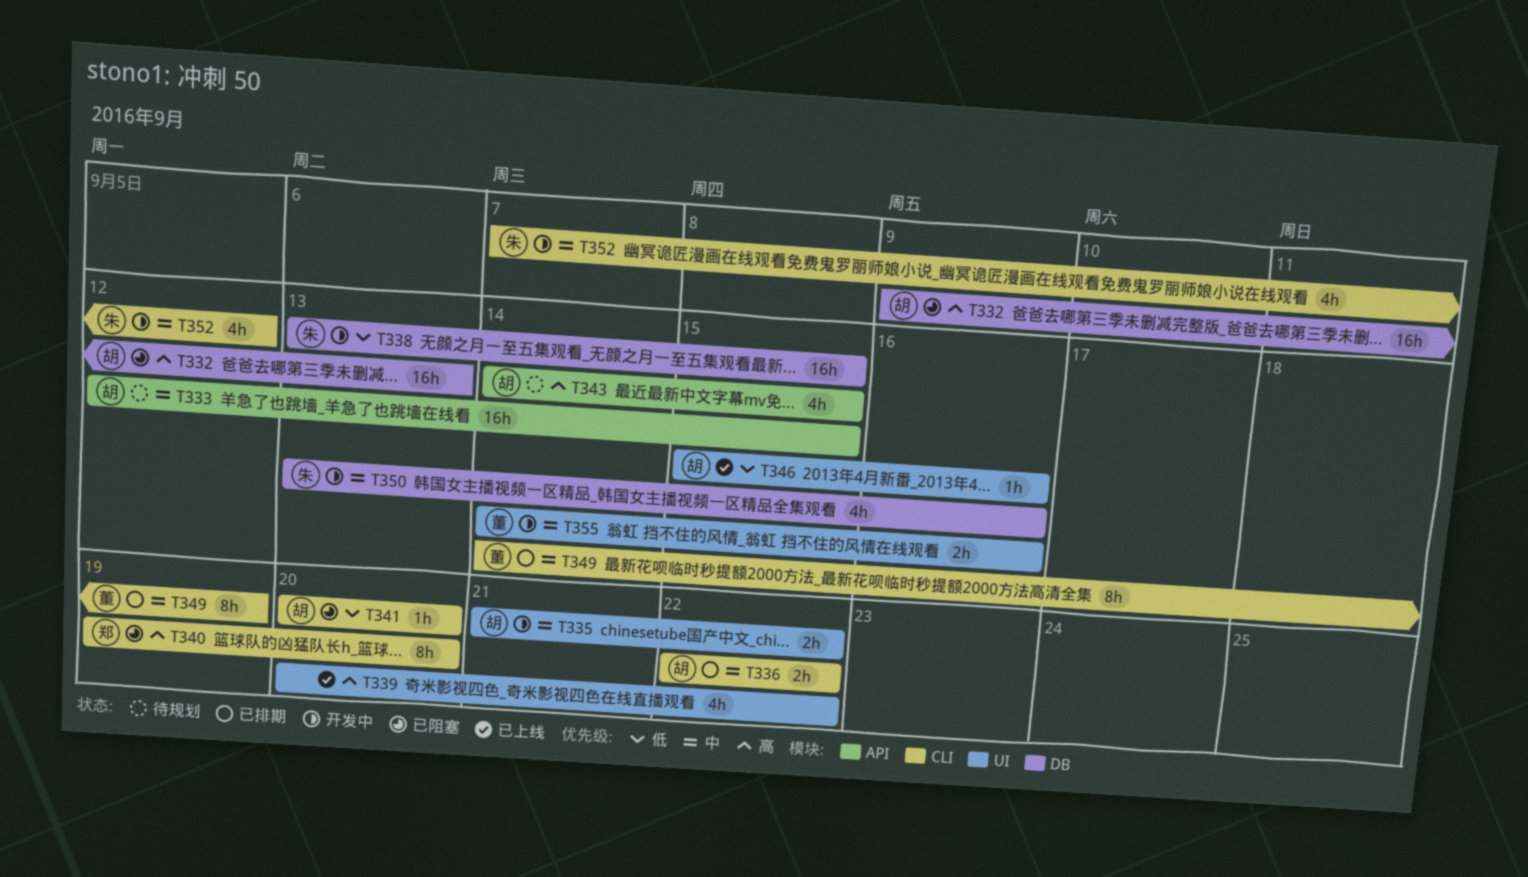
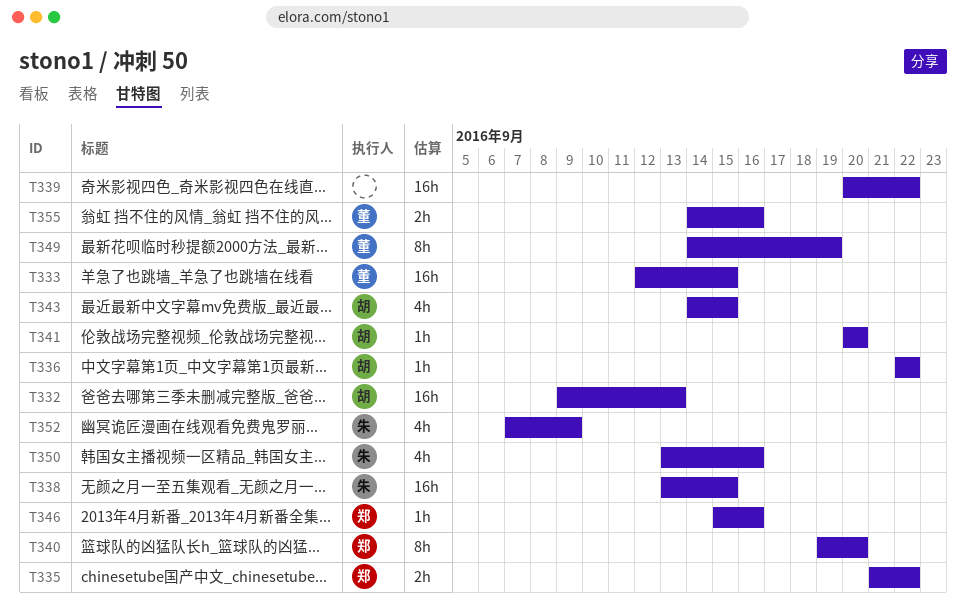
T333, owner: 胡 -> 董
T335, owner: 胡 -> 郑
T336, estimate: 2h -> 1h
T339, estimate: 4h -> 16h
T346, owner: 胡 -> 郑
T352, due: Sep 12 -> Sep 9

